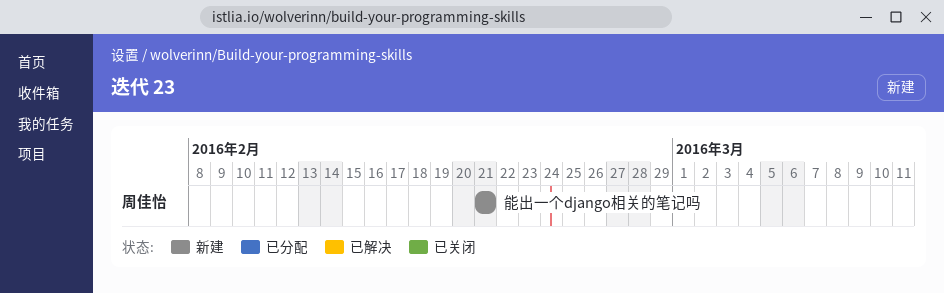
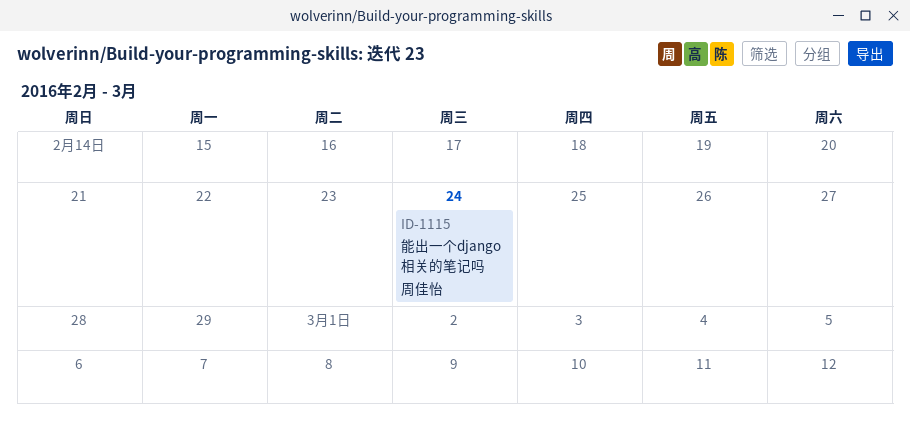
能出一个django相关的笔记吗, due: Feb 21 -> Feb 24

